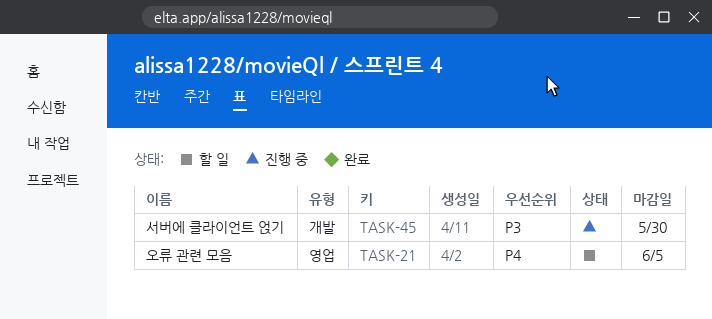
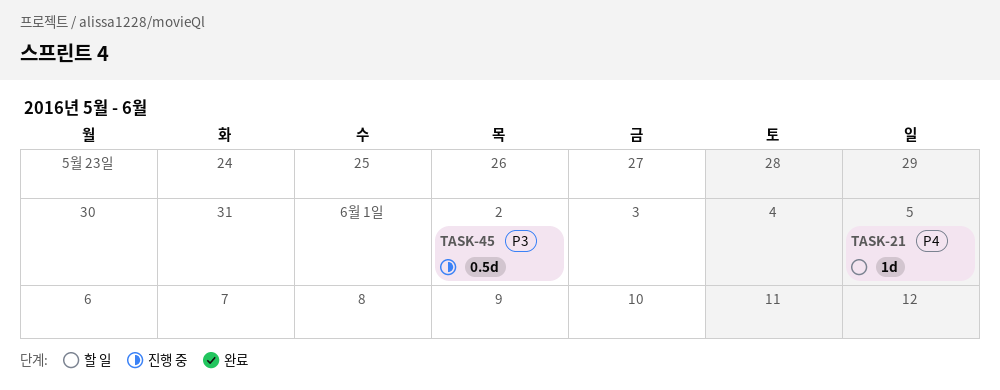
TASK-45, due: May 30 -> Jun 2

